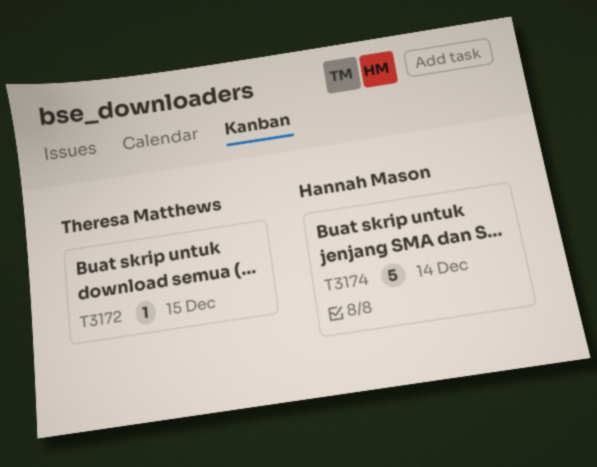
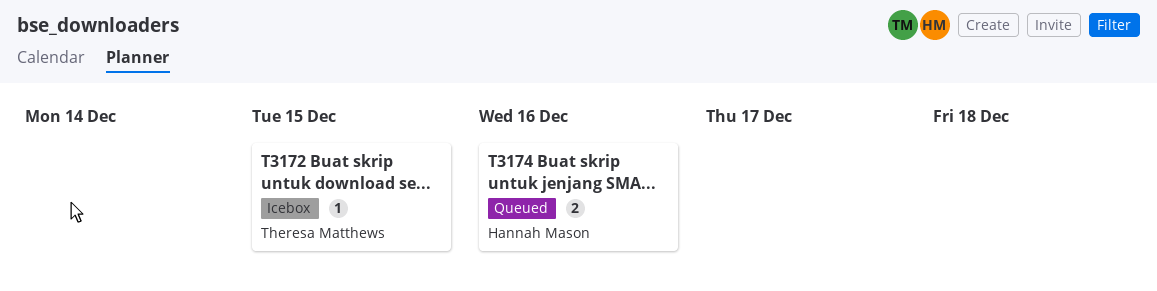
T3174, estimate: 5 -> 2
T3174, due: Dec 14 -> Dec 16

